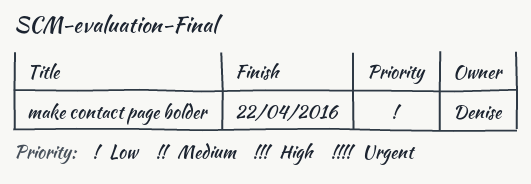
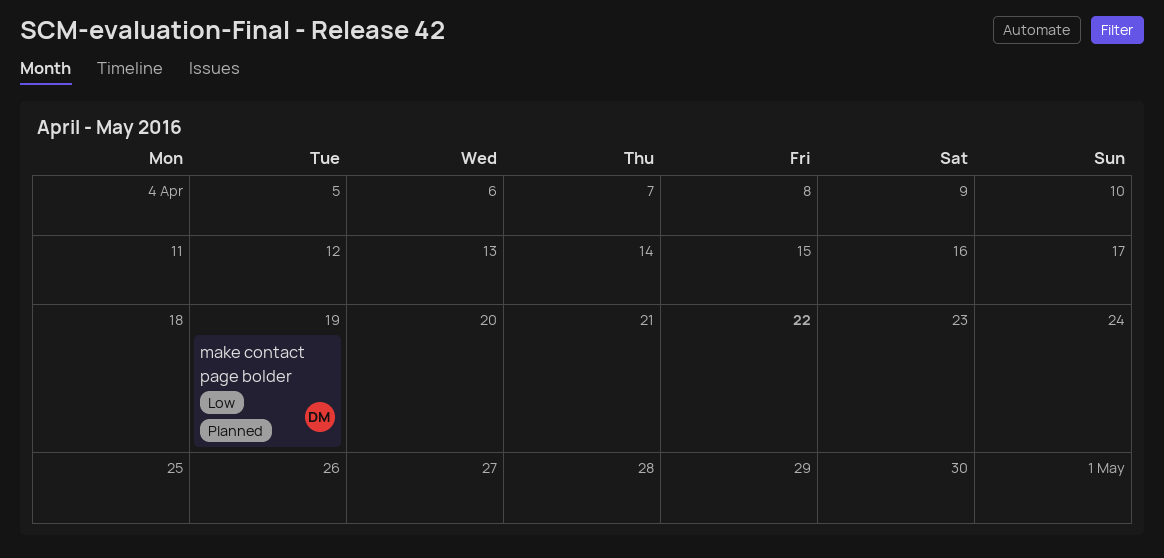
make contact page bolder, due: Apr 22 -> Apr 19

